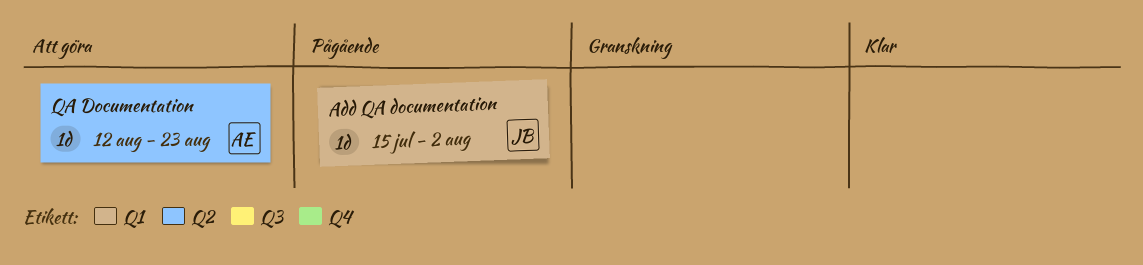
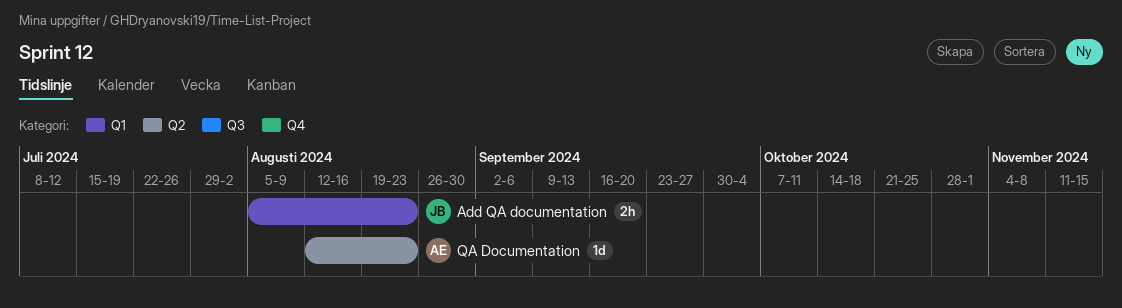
Add QA documentation, estimate: 1d -> 2h
Add QA documentation, start: Jul 15 -> Aug 5
Add QA documentation, due: Aug 2 -> Aug 23

